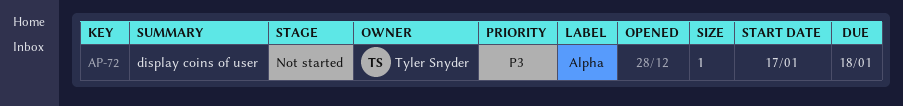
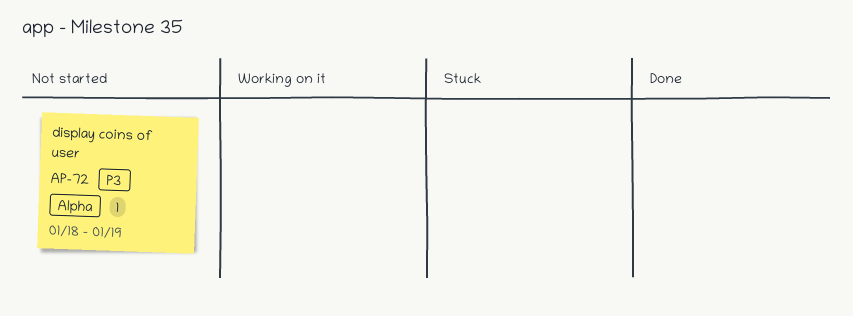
AP-72, start: Jan 17 -> Jan 18
AP-72, due: Jan 18 -> Jan 19

